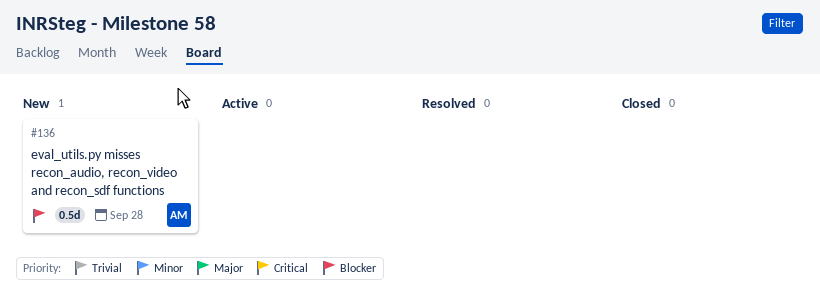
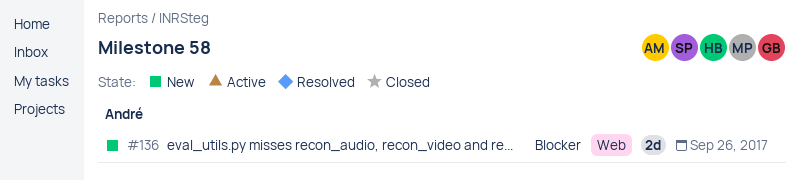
#136, estimate: 0.5d -> 2d
#136, due: Sep 28 -> Sep 26

